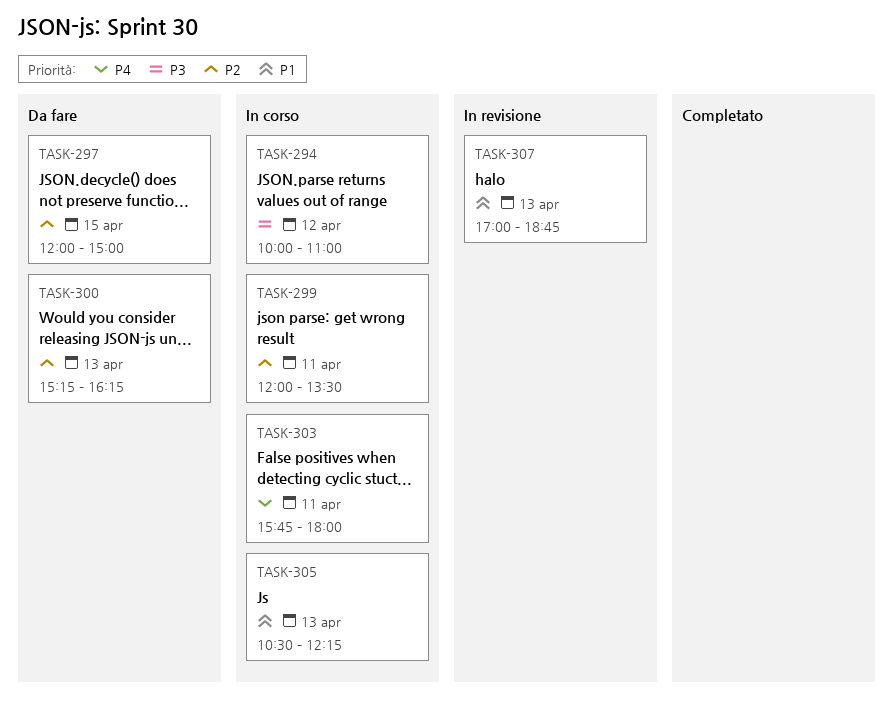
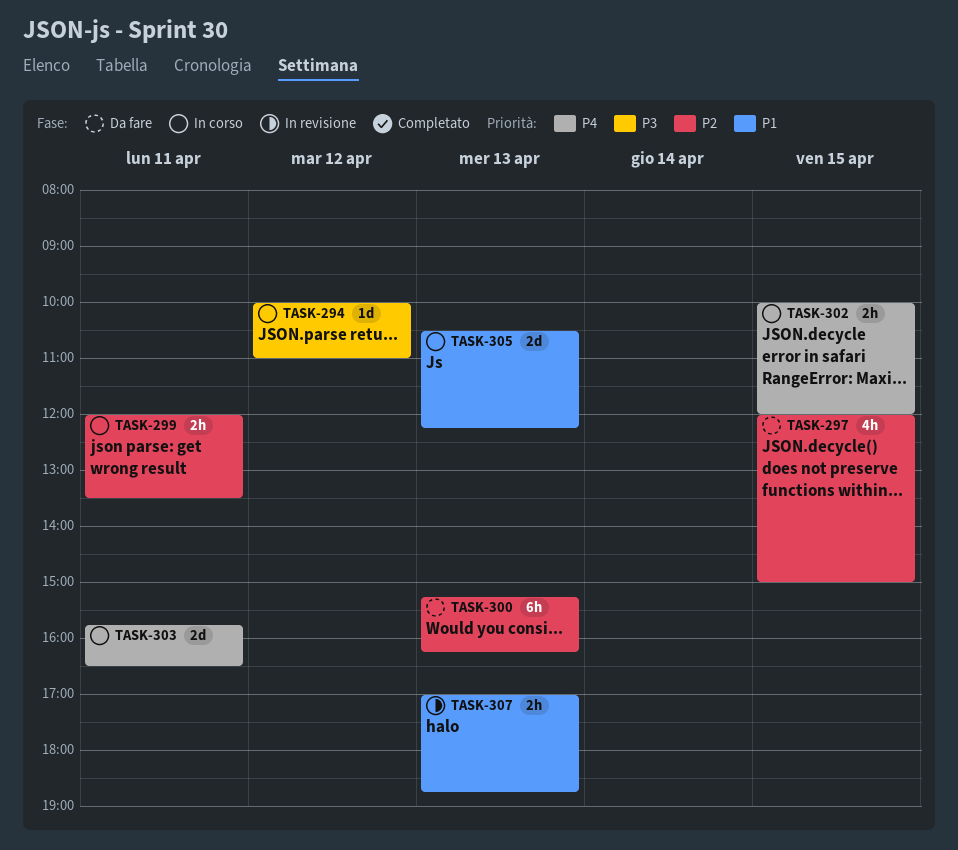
TASK-302: none -> present
TASK-303, ends: 18:00 -> 16:30

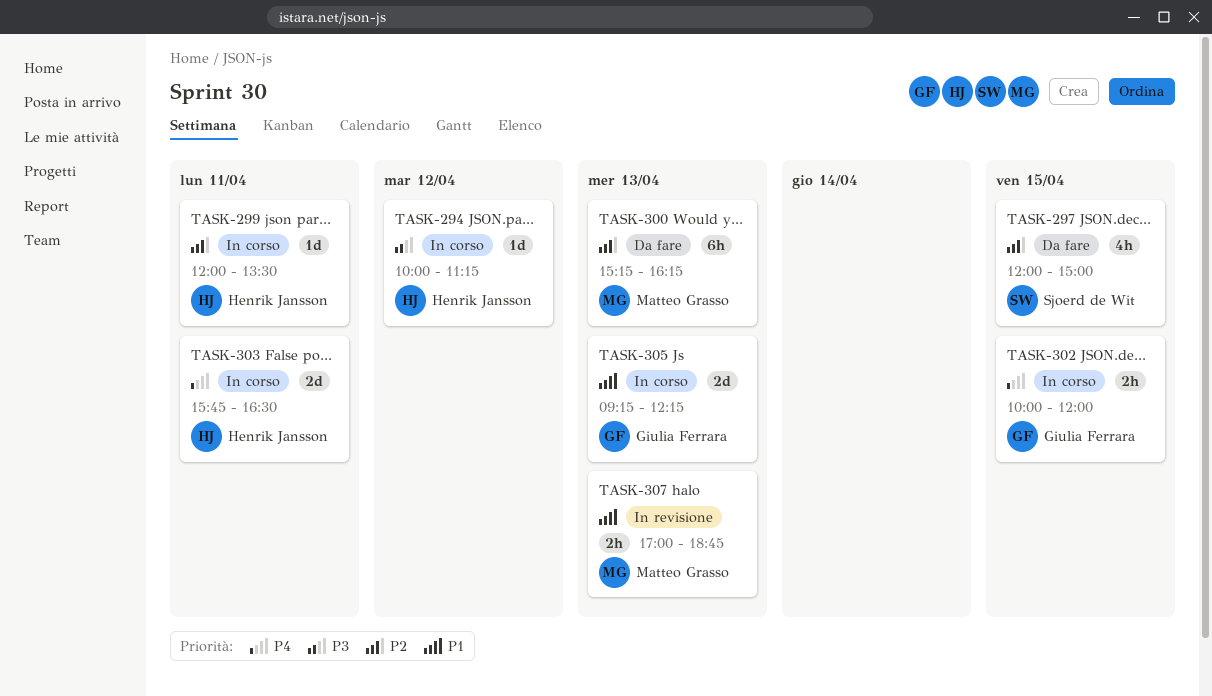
TASK-294, ends: 11:00 -> 11:15
TASK-299, estimate: 2h -> 1d
TASK-305, begins: 10:30 -> 09:15

